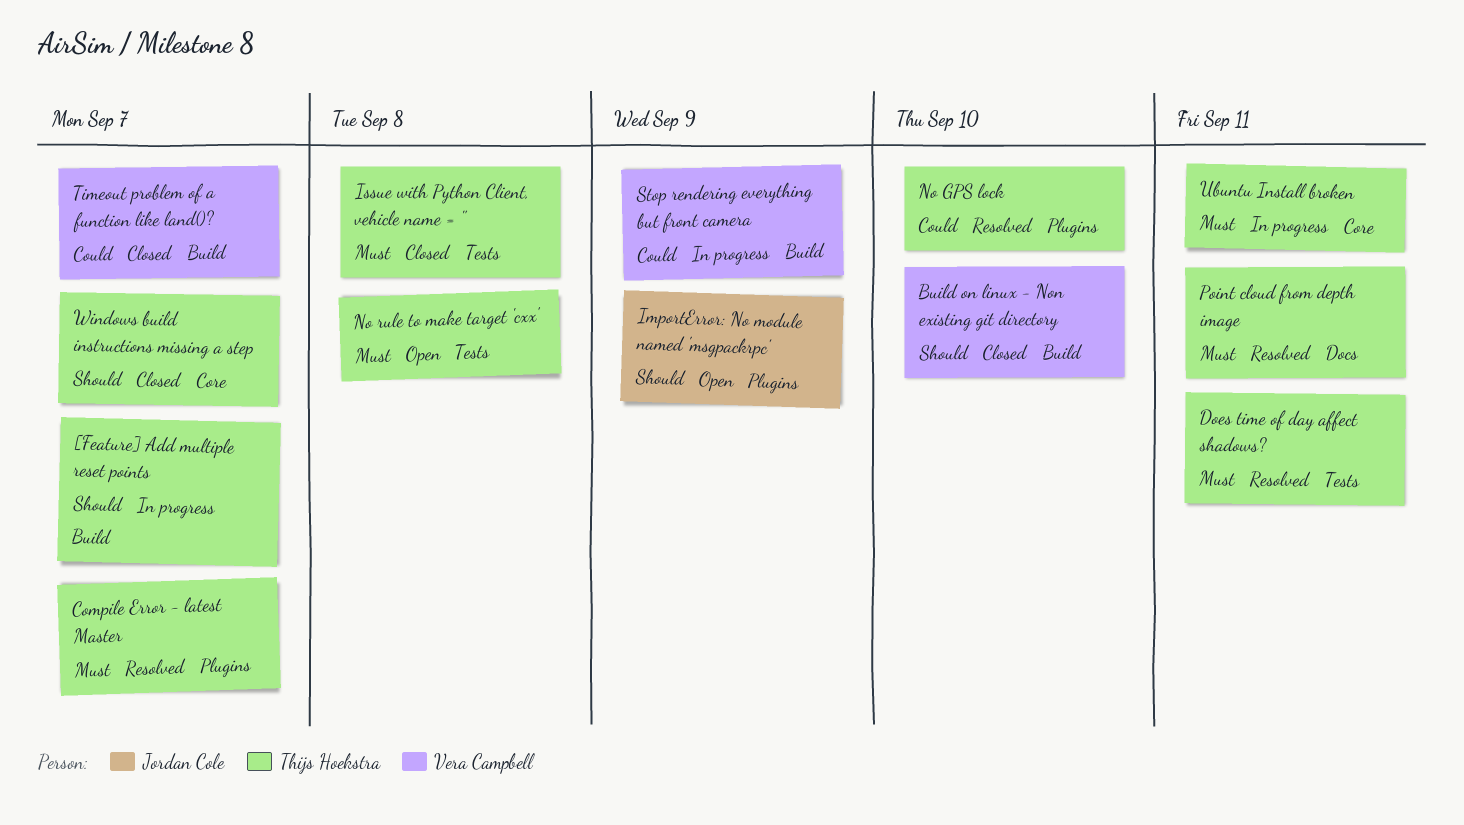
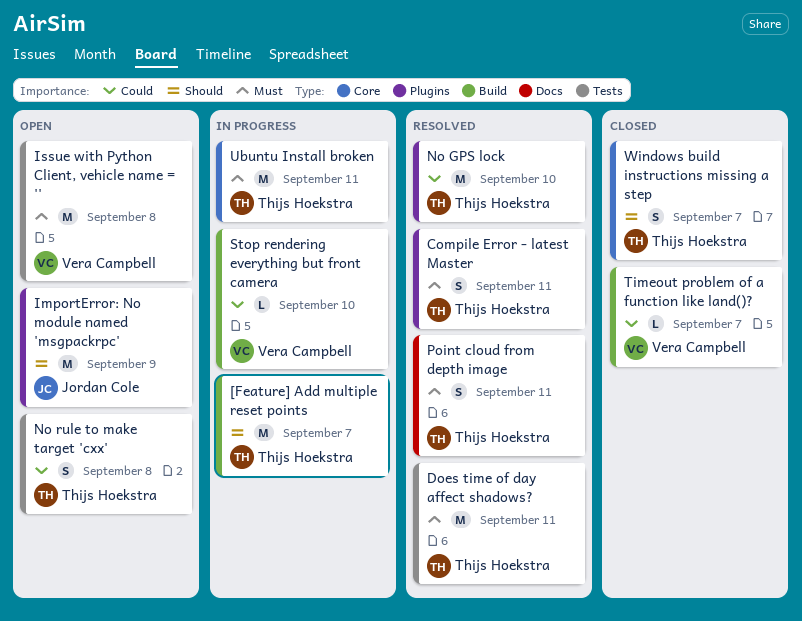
Build on linux - Non existing git directory: present -> none
Compile Error - latest Master, due: Sep 7 -> Sep 11
Issue with Python Client, vehicle name = '', status: Closed -> Open
Issue with Python Client, vehicle name = '', owner: Thijs Hoekstra -> Vera Campbell
No rule to make target 'cxx', priority: Must -> Could
Stop rendering everything but front camera, due: Sep 9 -> Sep 10

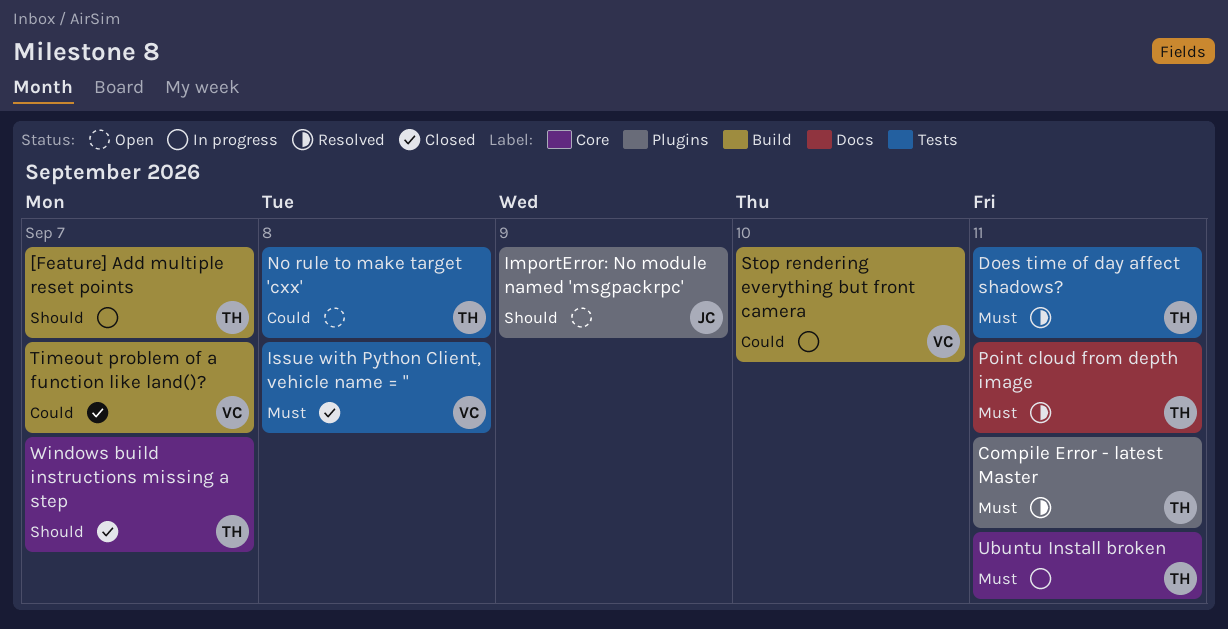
Issue with Python Client, vehicle name = '', status: Open -> Closed
No GPS lock: present -> none

